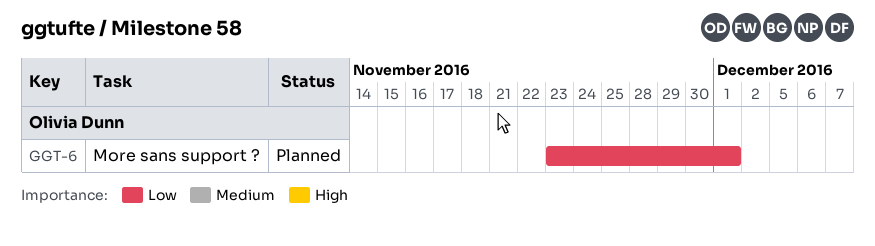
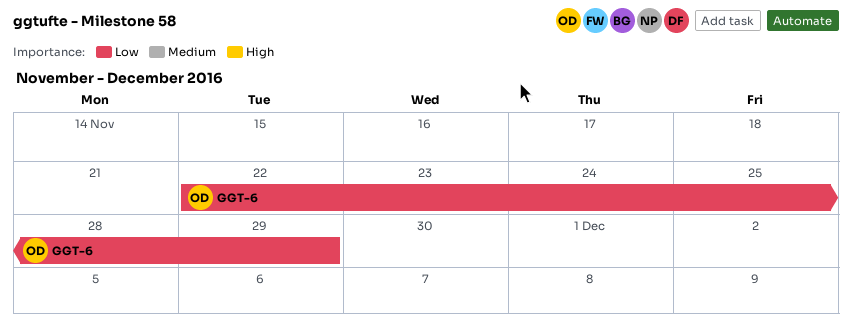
GGT-6, start: Nov 23 -> Nov 22
GGT-6, due: Dec 1 -> Nov 29

